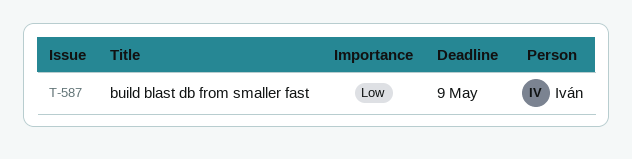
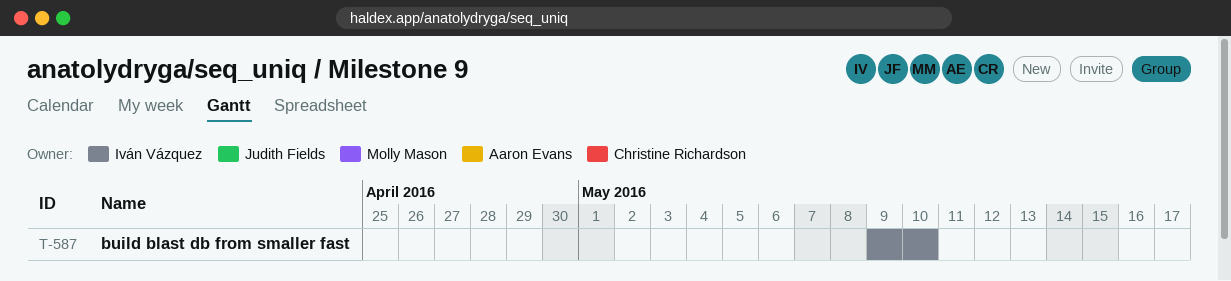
T-587, due: May 9 -> May 10

